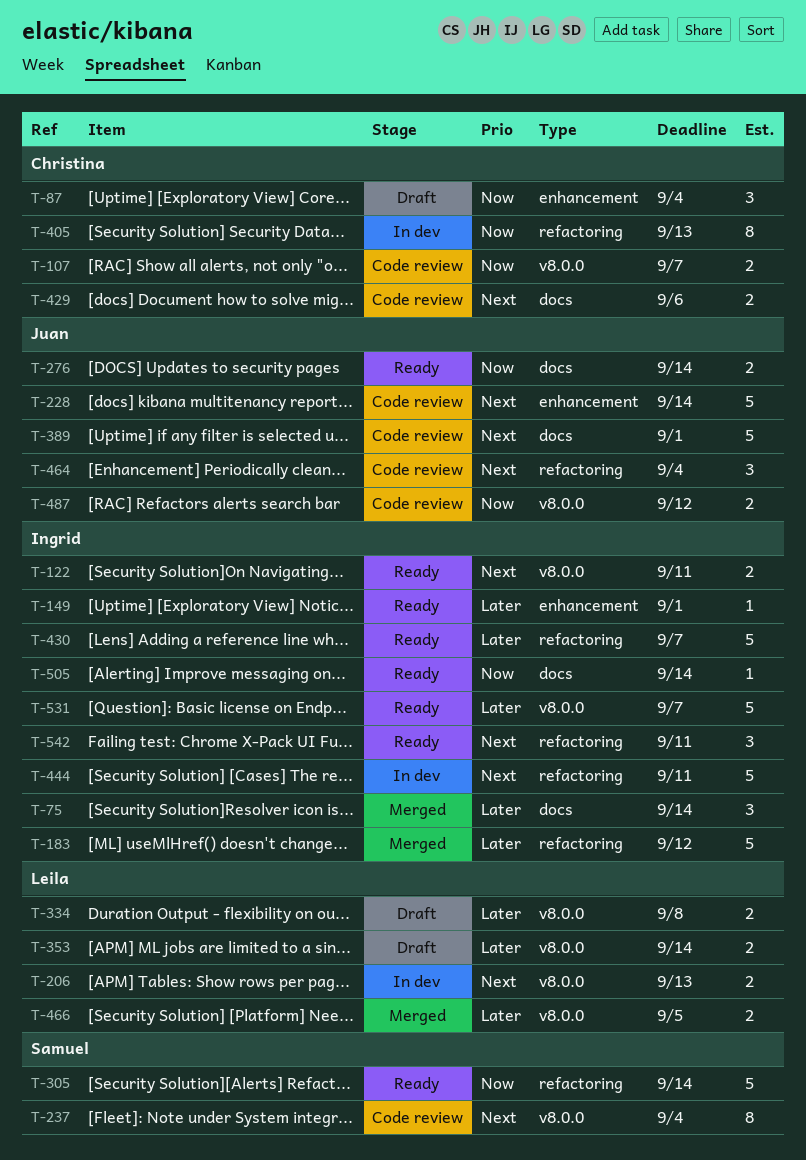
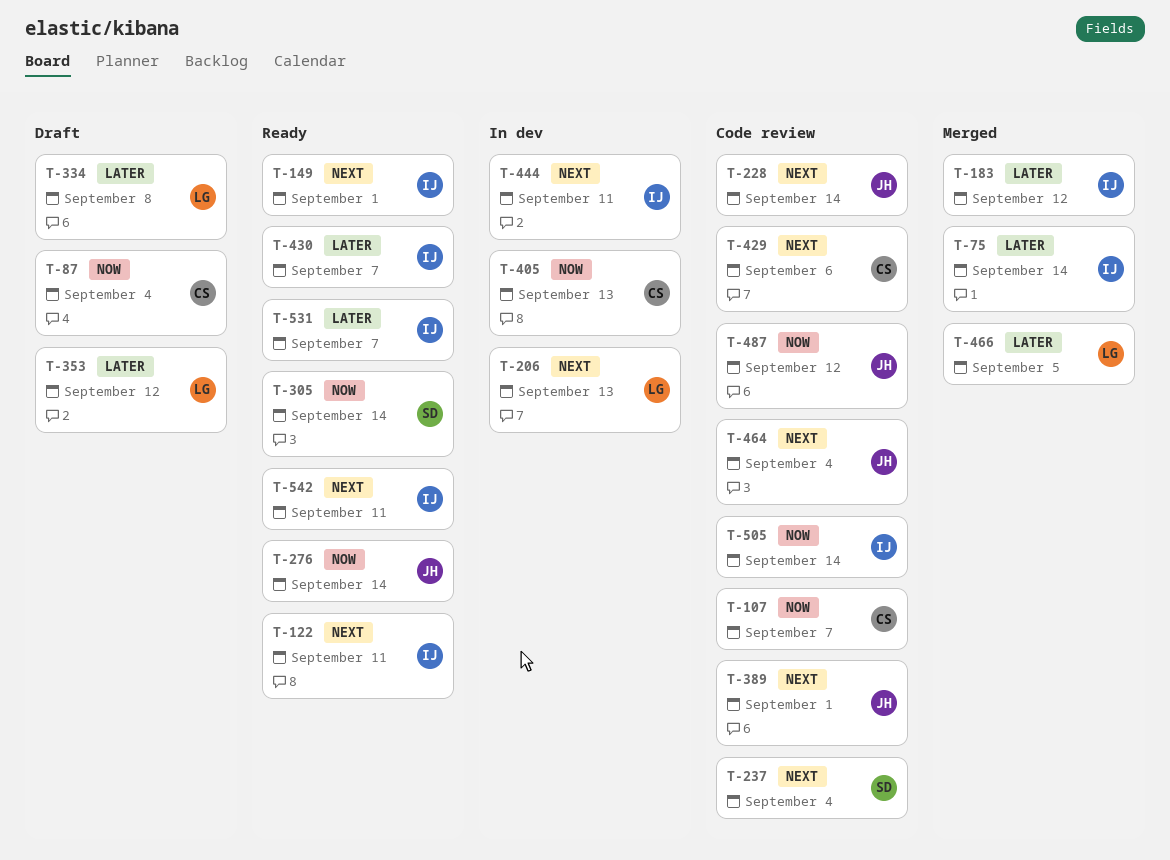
T-149, priority: Later -> Next
T-353, due: Sep 14 -> Sep 12
T-505, status: Ready -> Code review

